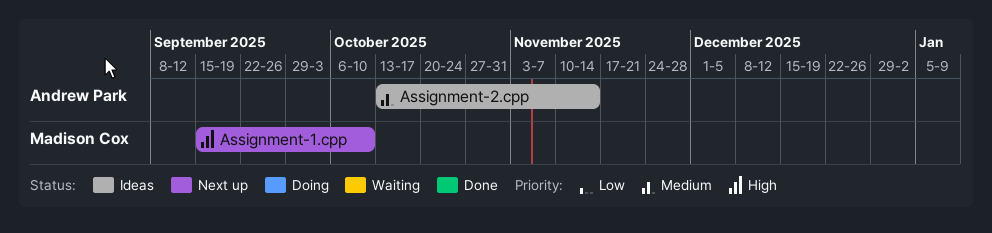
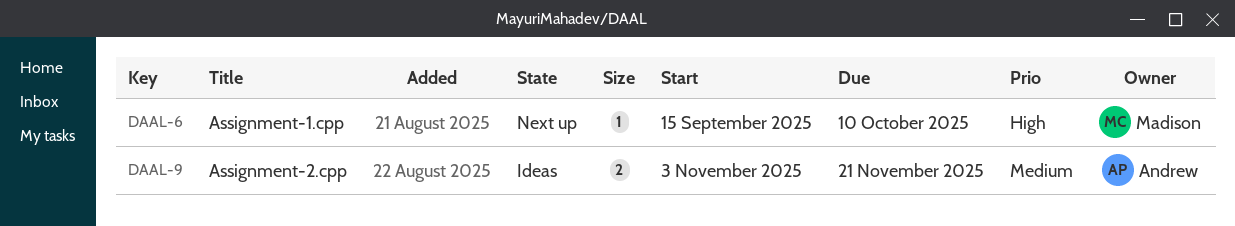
Assignment-2.cpp, start: Oct 13 -> Nov 3
Assignment-2.cpp, due: Nov 14 -> Nov 21

